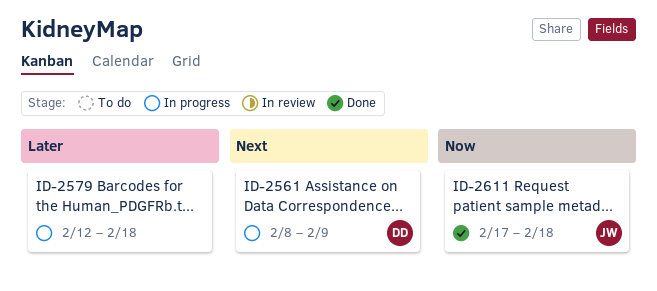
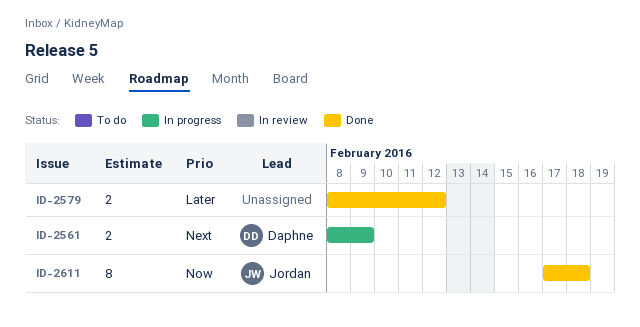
ID-2579, status: In progress -> Done
ID-2579, start: Feb 12 -> Feb 8
ID-2579, due: Feb 18 -> Feb 12

